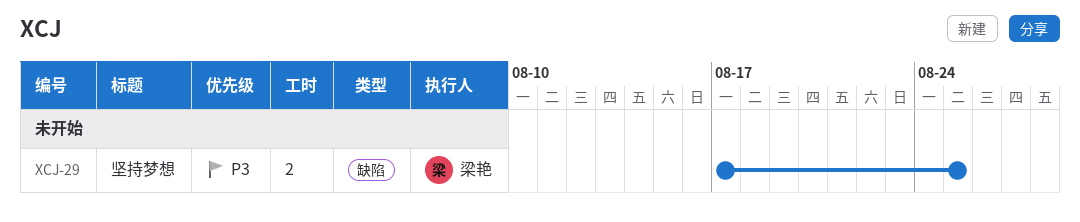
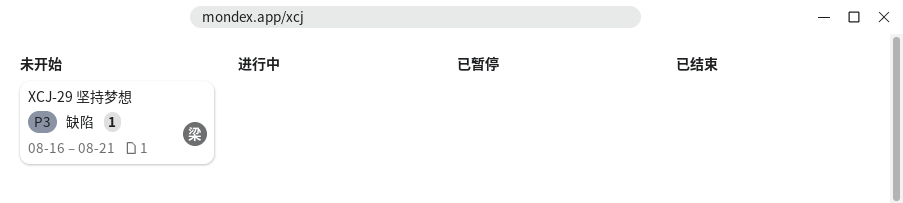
XCJ-29, estimate: 2 -> 1
XCJ-29, start: Aug 17 -> Aug 16
XCJ-29, due: Aug 25 -> Aug 21

